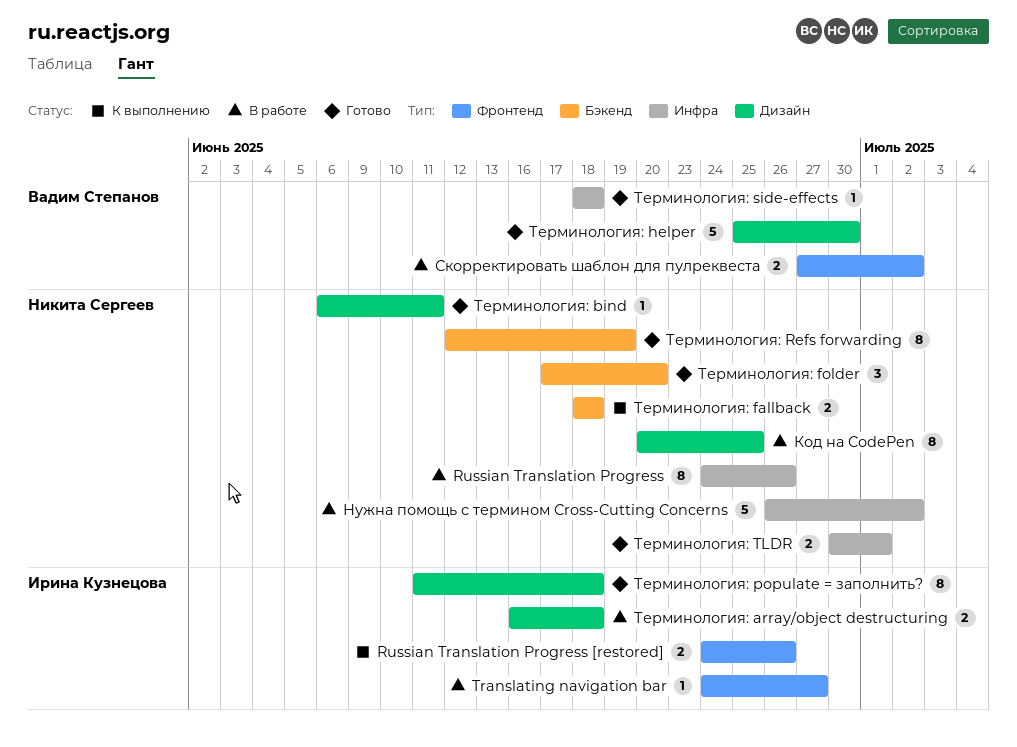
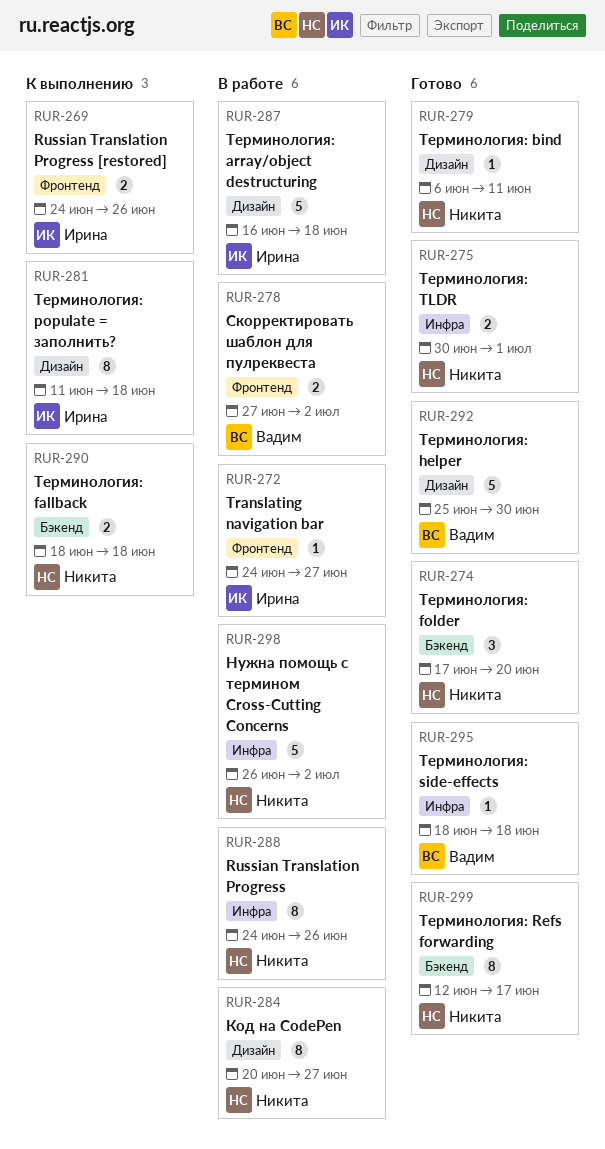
Код на CodePen, due: Jun 25 -> Jun 27
Терминология: array/object destructuring, estimate: 2 -> 5
Терминология: populate = заполнить?, status: Готово -> К выполнению
Терминология: Refs forwarding, due: Jun 19 -> Jun 17

